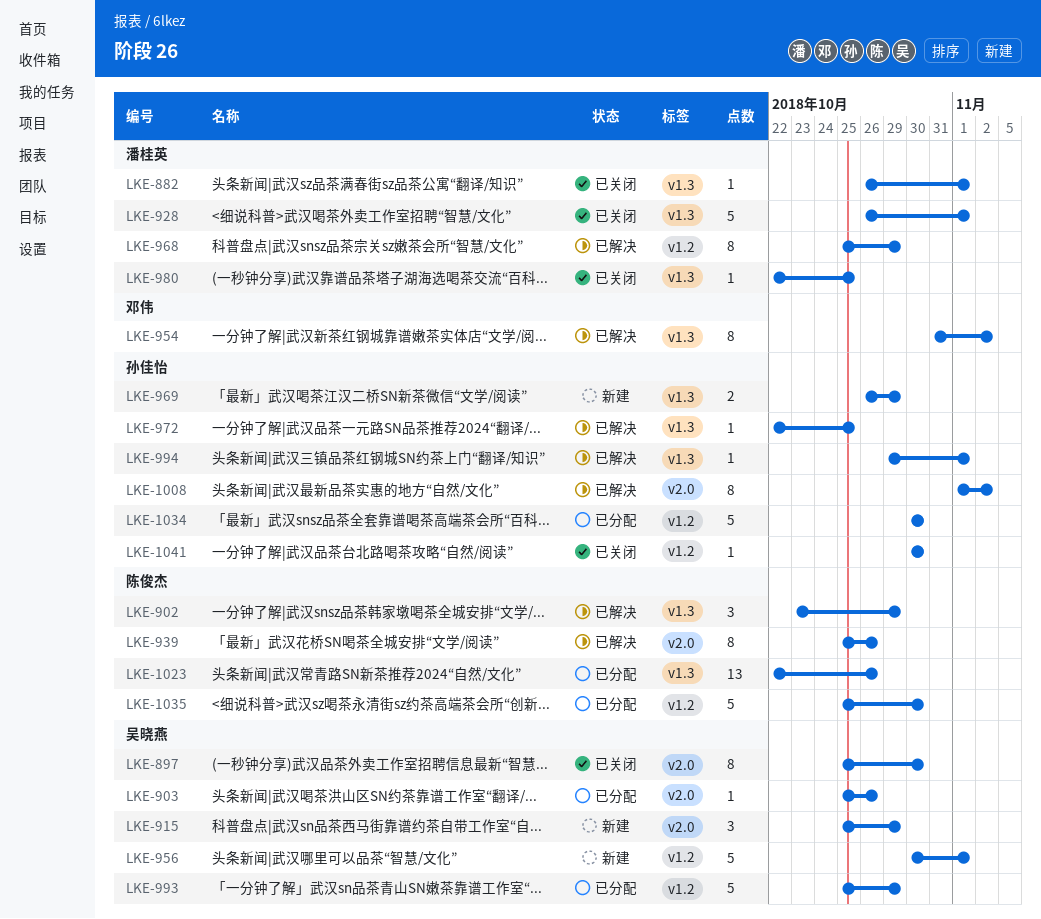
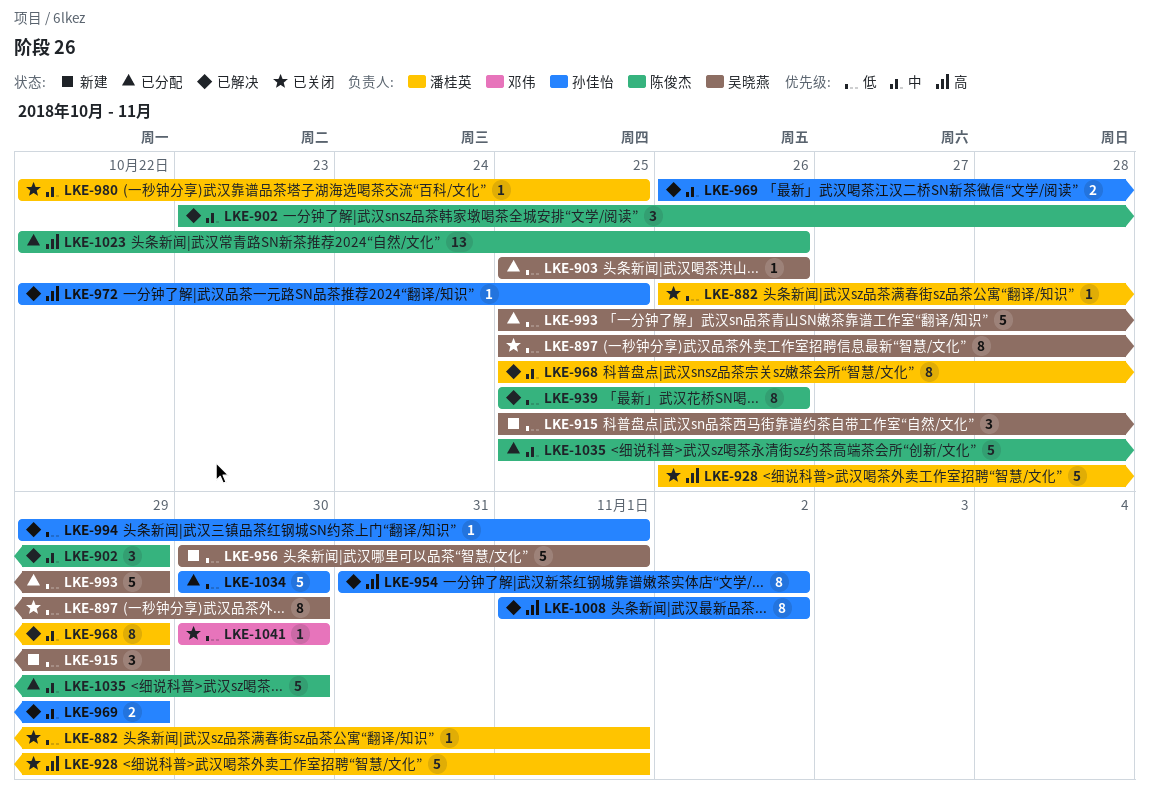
LKE-954, owner: 邓伟 -> 孙佳怡
LKE-969, status: 新建 -> 已解决
LKE-1041, owner: 孙佳怡 -> 邓伟

